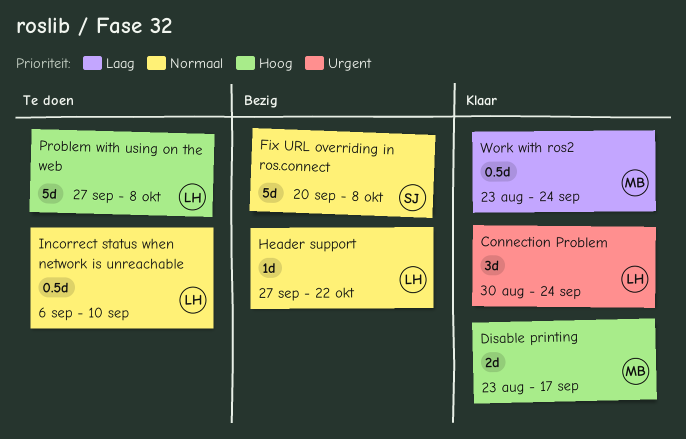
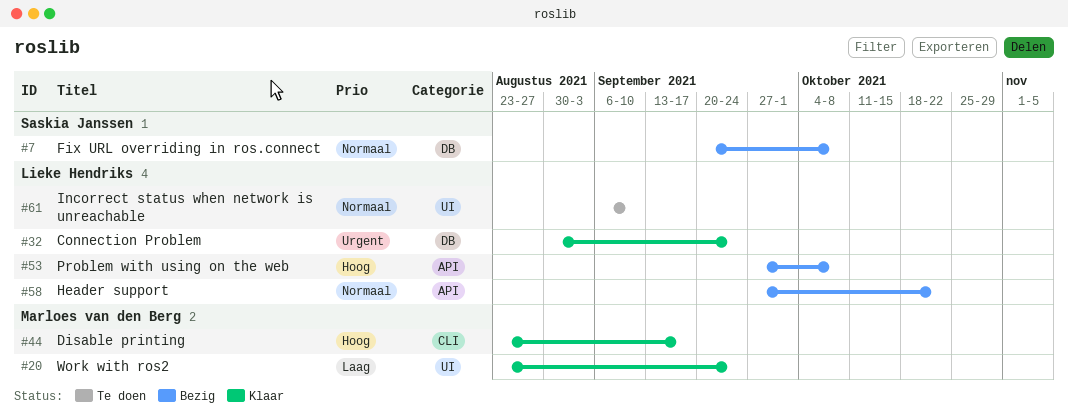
Problem with using on the web, status: Te doen -> Bezig

